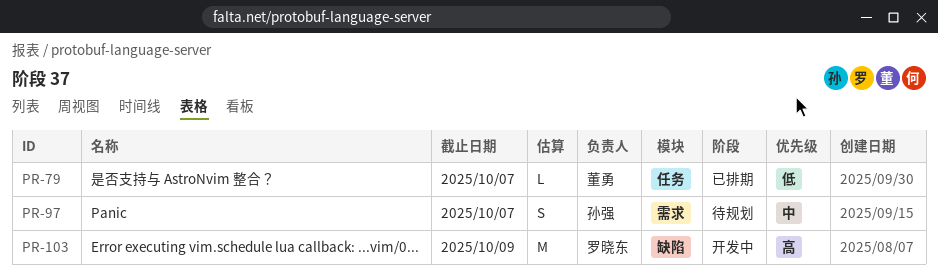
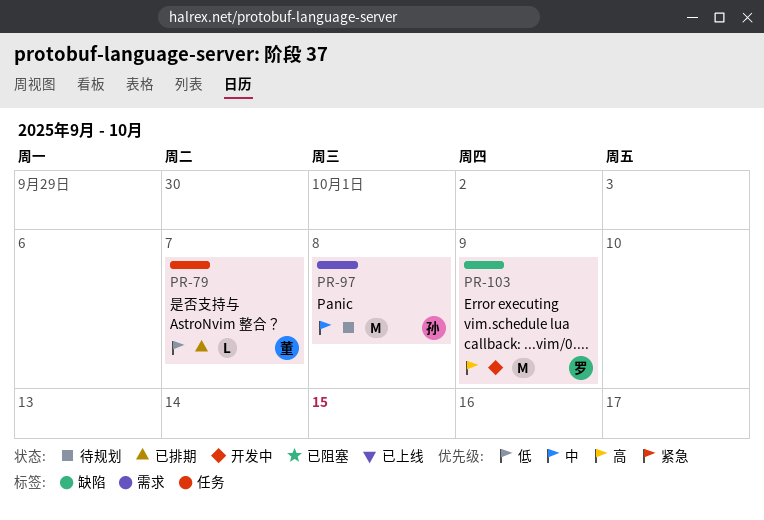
PR-97, estimate: S -> M
PR-97, due: Oct 7 -> Oct 8

